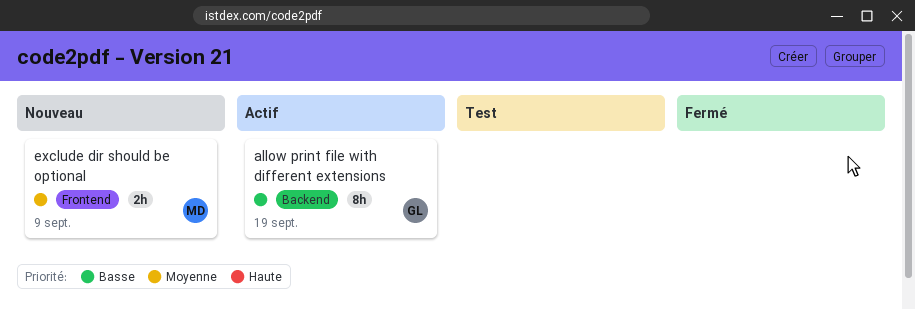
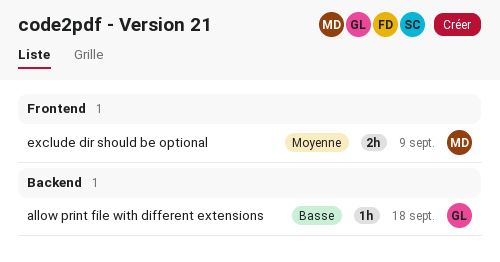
allow print file with different extensions, estimate: 8h -> 1h
allow print file with different extensions, due: Sep 19 -> Sep 18

